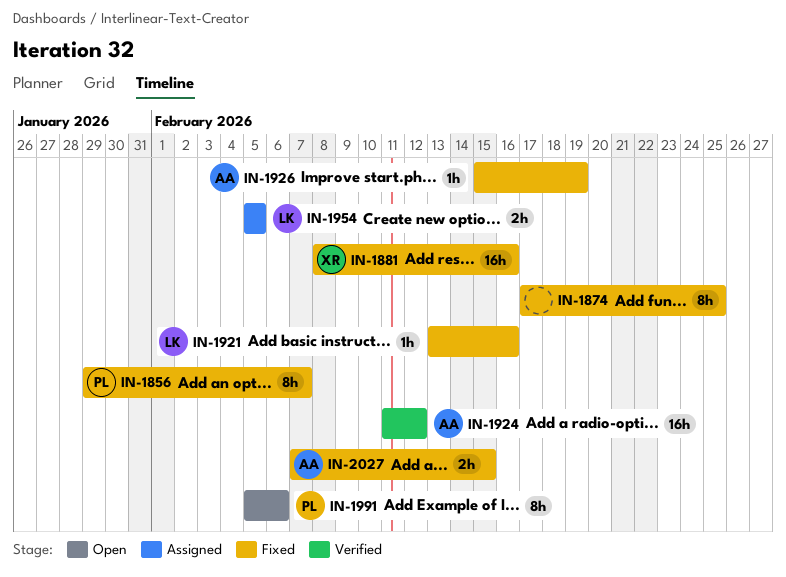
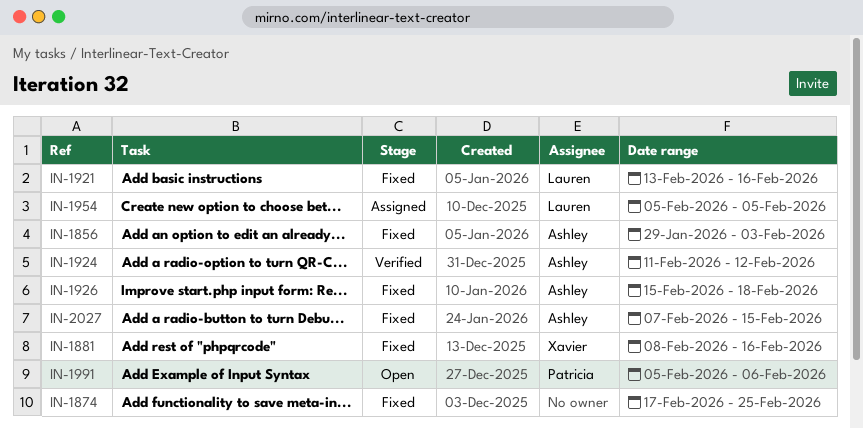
IN-1856, owner: Patricia -> Ashley
IN-1856, due: Feb 7 -> Feb 3
IN-1926, due: Feb 19 -> Feb 18

